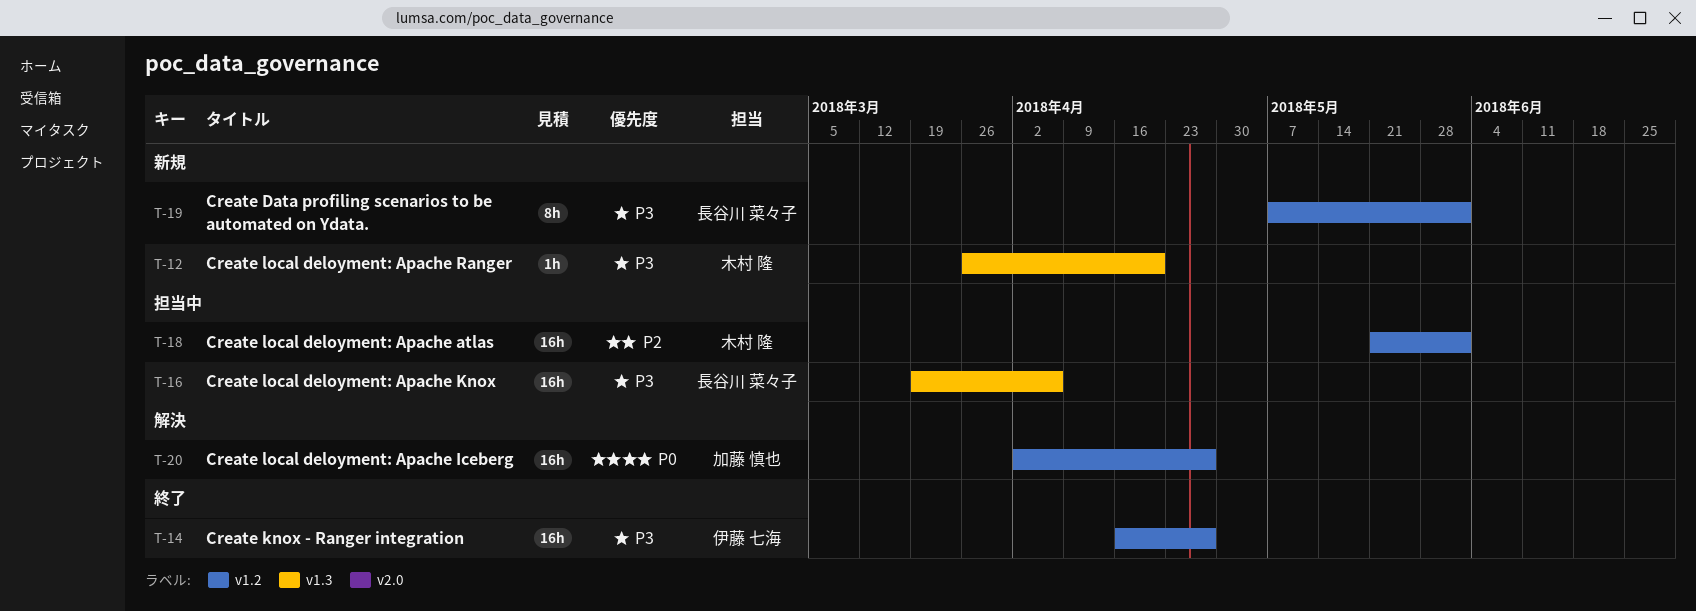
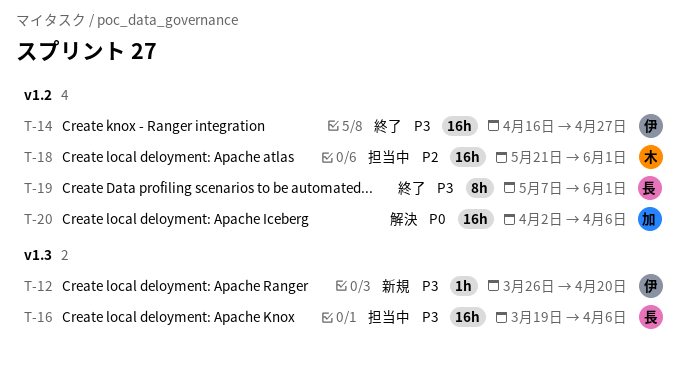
T-12, owner: 木村 隆 -> 伊藤 七海
T-19, status: 新規 -> 終了
T-20, due: Apr 27 -> Apr 6

